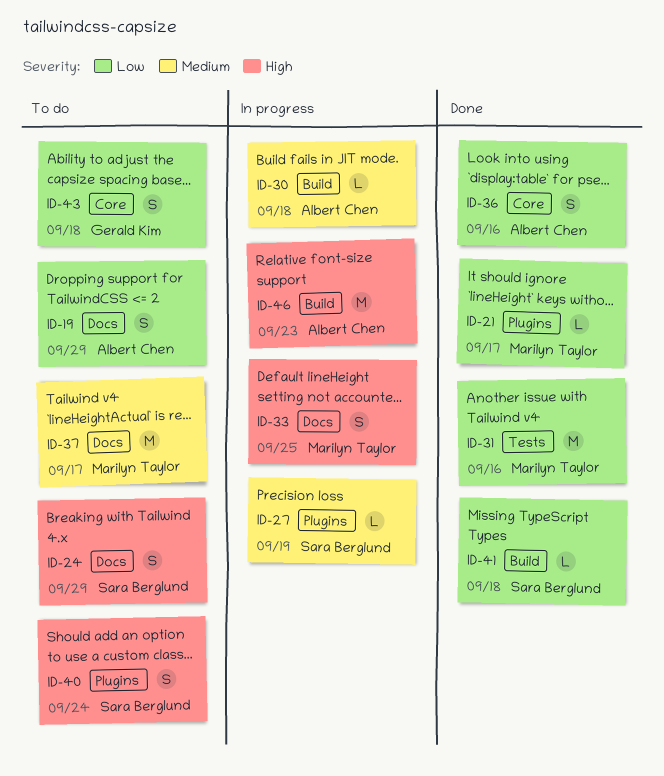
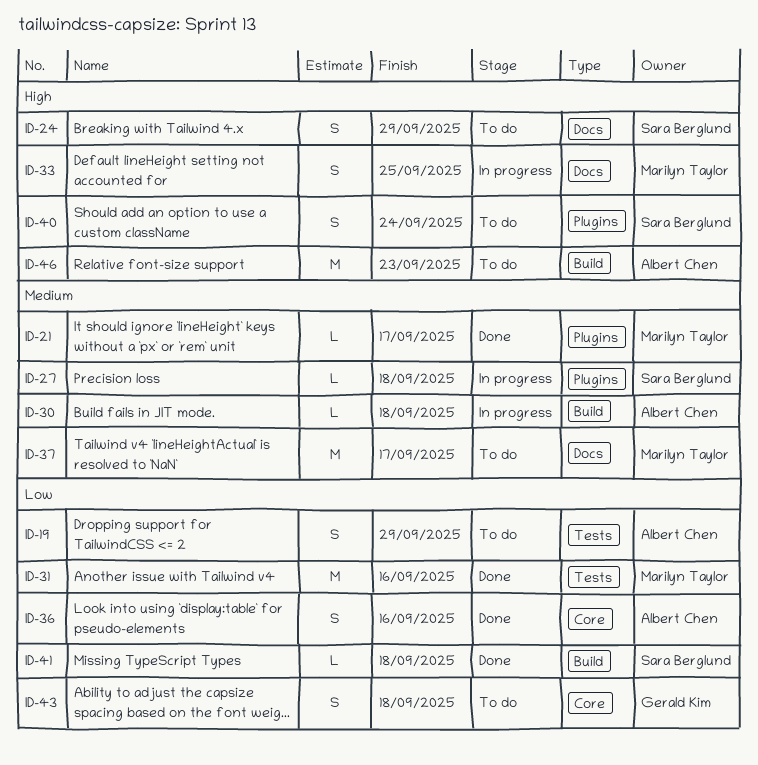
ID-19, label: Docs -> Tests
ID-21, priority: Low -> Medium
ID-27, due: Sep 19 -> Sep 18
ID-46, status: In progress -> To do

